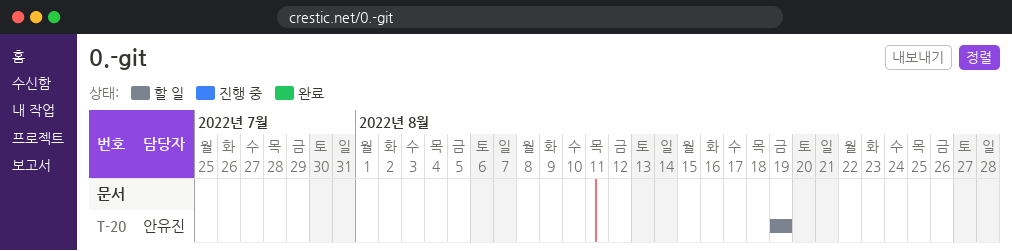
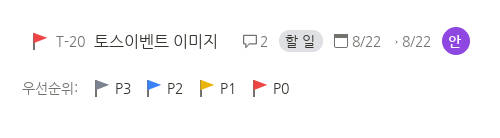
T-20, start: Aug 19 -> Aug 22
T-20, due: Aug 19 -> Aug 22

